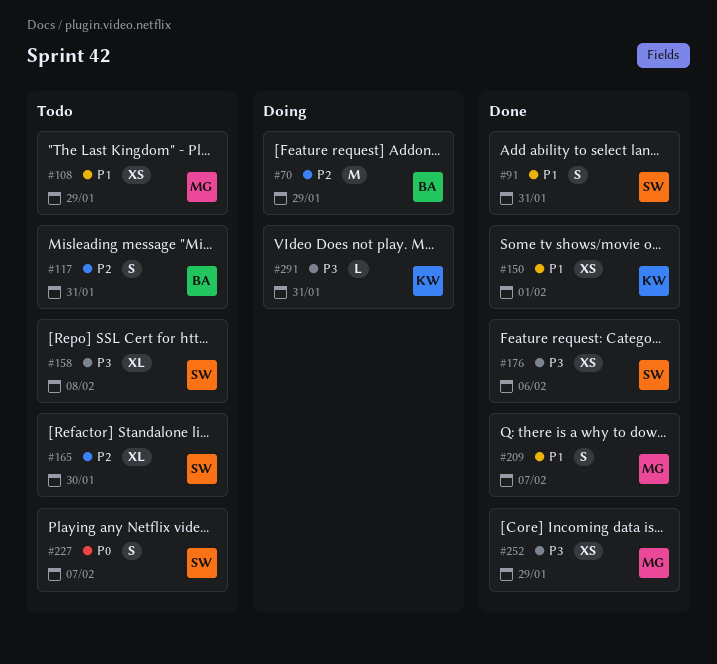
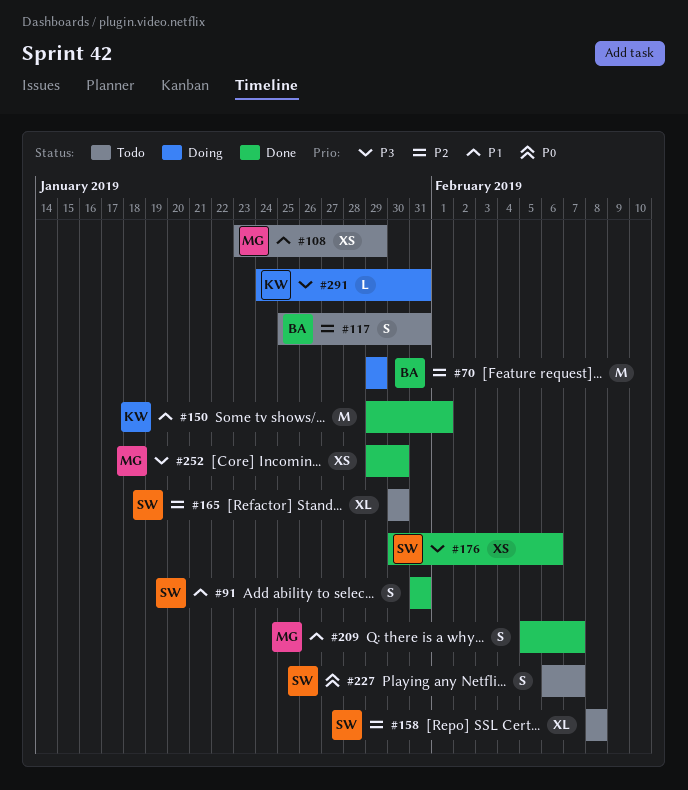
#150, estimate: XS -> M
#158, priority: P3 -> P2
#252, due: Jan 29 -> Jan 30

